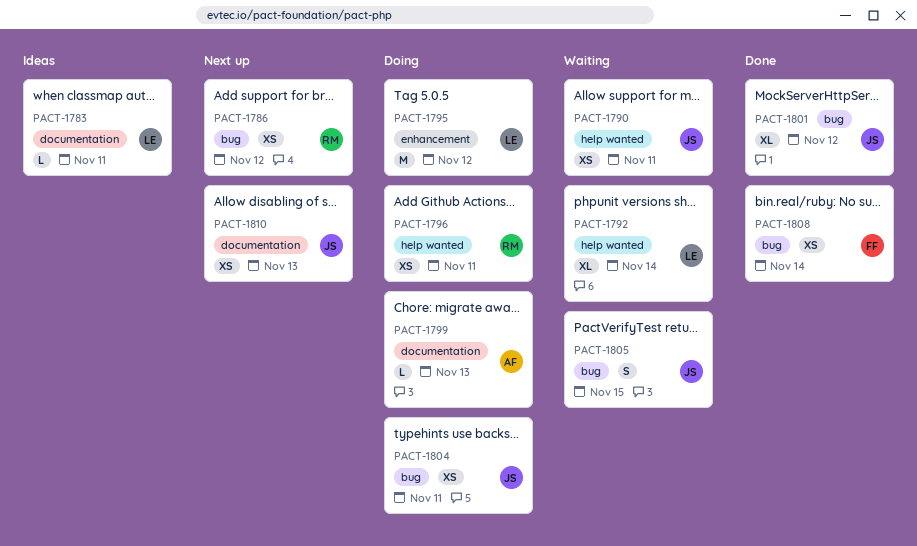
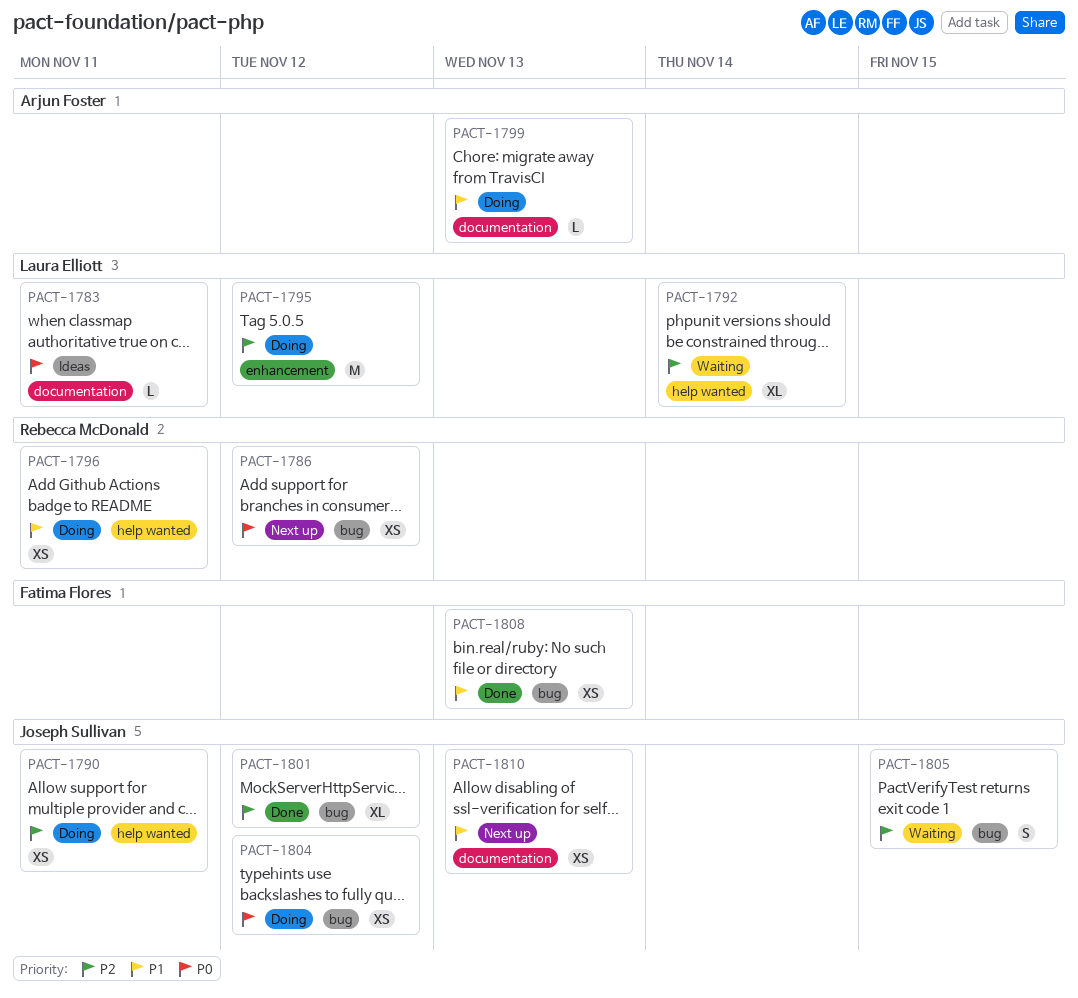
PACT-1790, status: Waiting -> Doing
PACT-1804, due: Nov 11 -> Nov 12
PACT-1808, due: Nov 14 -> Nov 13

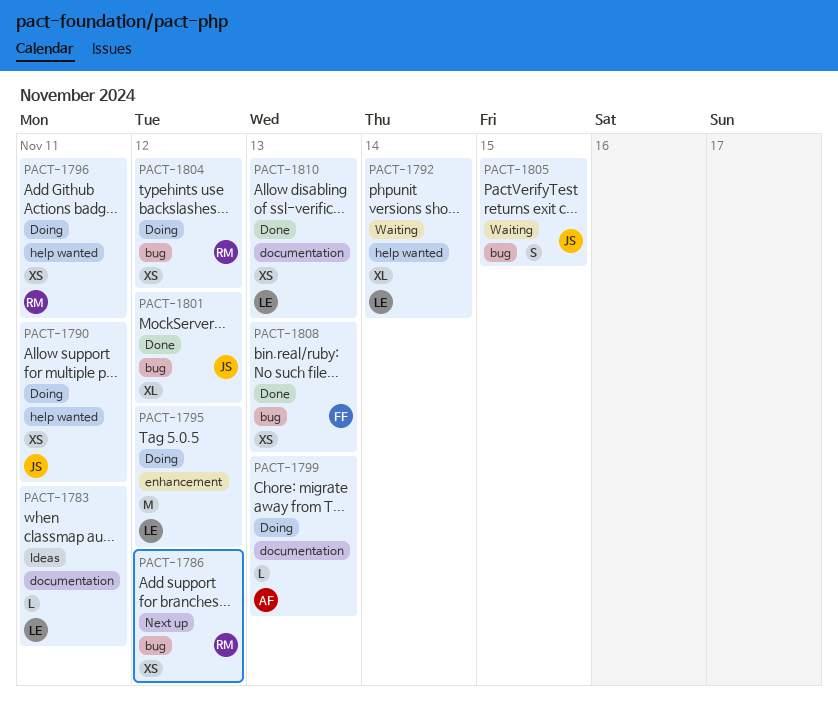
PACT-1804, owner: Joseph Sullivan -> Rebecca McDonald
PACT-1810, status: Next up -> Done
PACT-1810, owner: Joseph Sullivan -> Laura Elliott

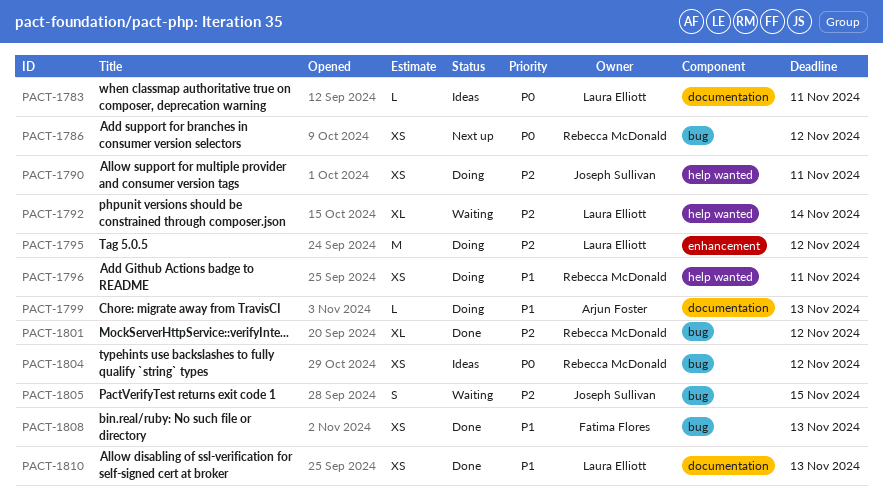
PACT-1801, owner: Joseph Sullivan -> Rebecca McDonald
PACT-1804, status: Doing -> Ideas

